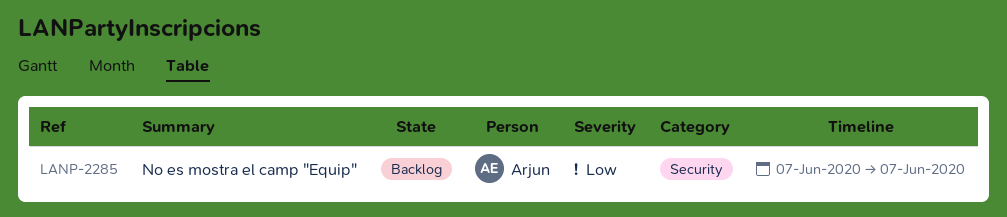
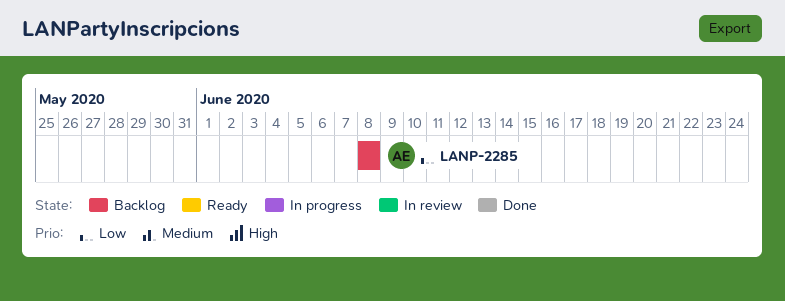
LANP-2285, start: Jun 7 -> Jun 8
LANP-2285, due: Jun 7 -> Jun 8

